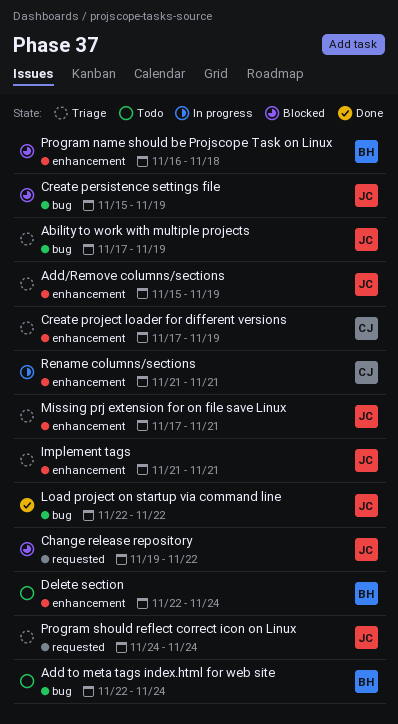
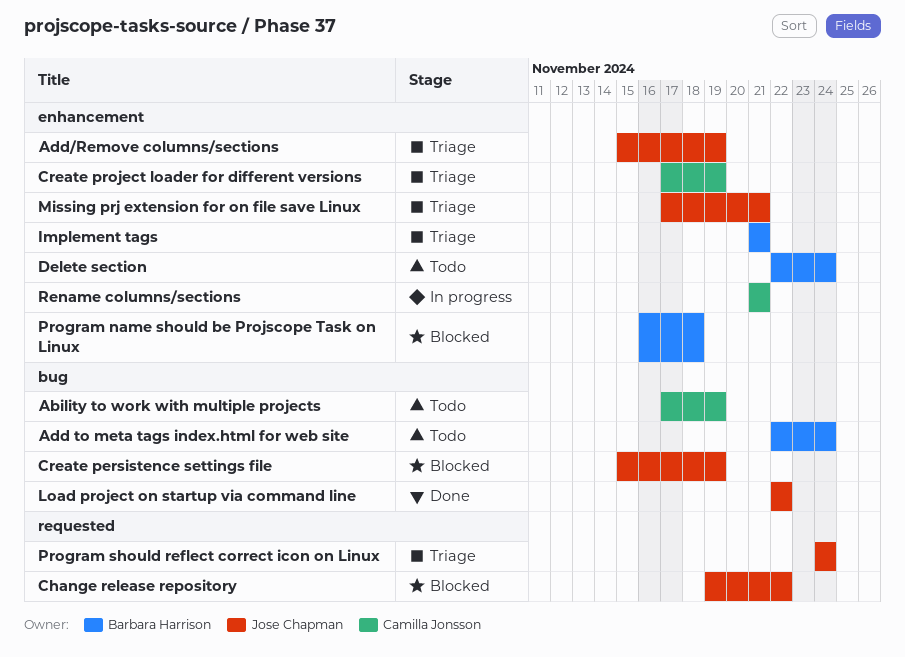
Ability to work with multiple projects, status: Triage -> Todo
Ability to work with multiple projects, owner: Jose Chapman -> Camilla Jonsson
Implement tags, owner: Jose Chapman -> Barbara Harrison

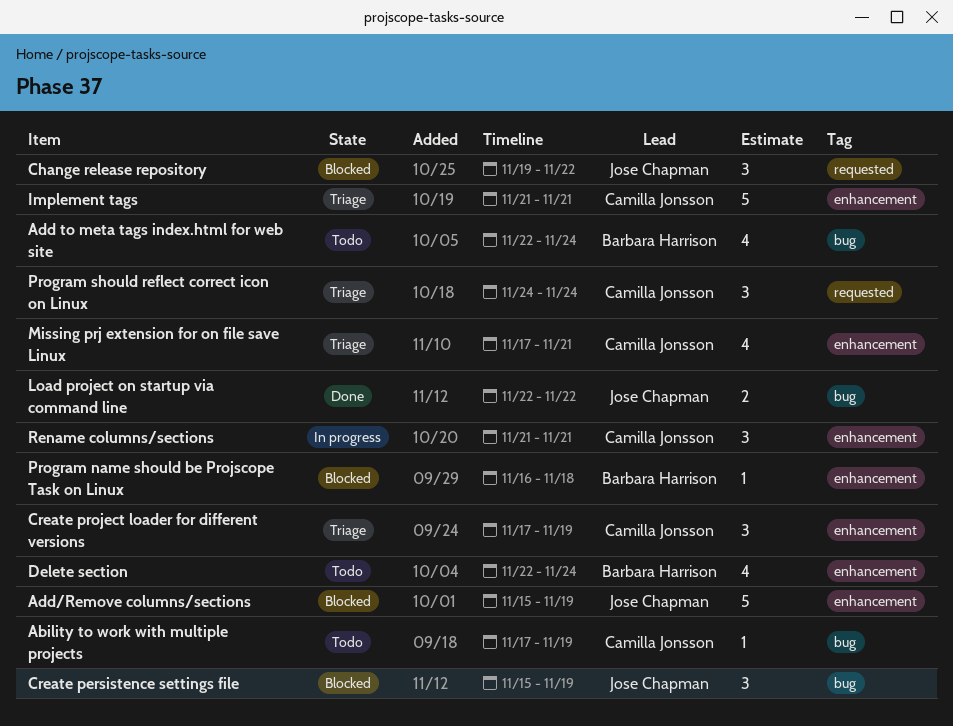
Add/Remove columns/sections, status: Triage -> Blocked
Implement tags, owner: Barbara Harrison -> Camilla Jonsson
Missing prj extension for on file save Linux, owner: Jose Chapman -> Camilla Jonsson
Program should reflect correct icon on Linux, owner: Jose Chapman -> Camilla Jonsson

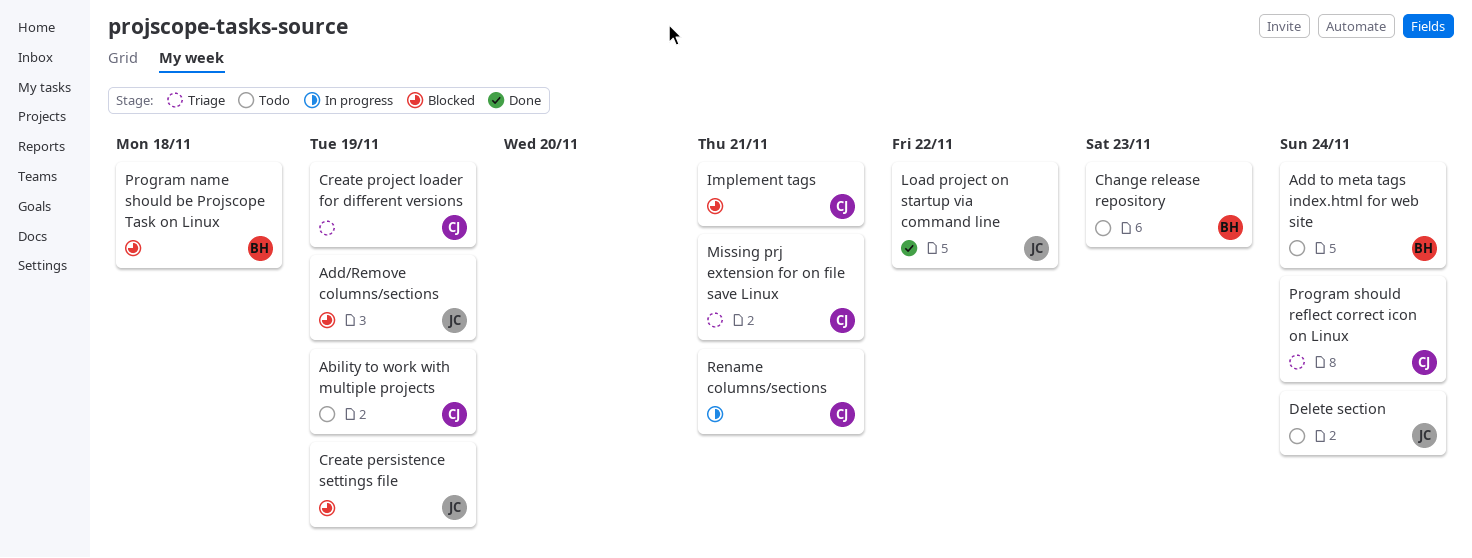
Change release repository, status: Blocked -> Todo
Change release repository, owner: Jose Chapman -> Barbara Harrison
Change release repository, due: Nov 22 -> Nov 23
Delete section, owner: Barbara Harrison -> Jose Chapman
Implement tags, status: Triage -> Blocked

